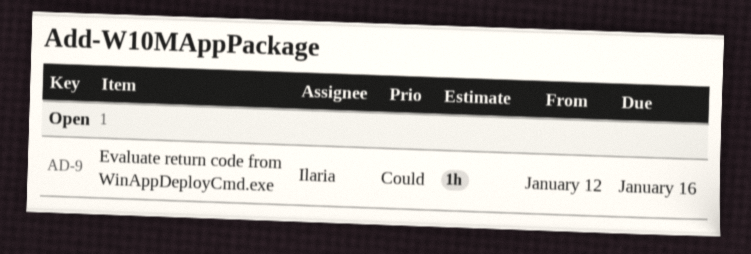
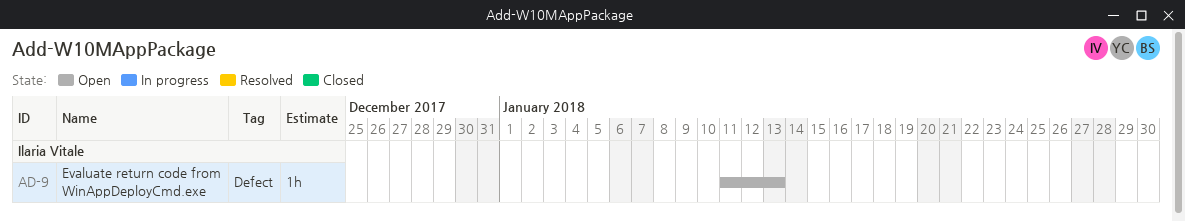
AD-9, start: Jan 12 -> Jan 11
AD-9, due: Jan 16 -> Jan 13

